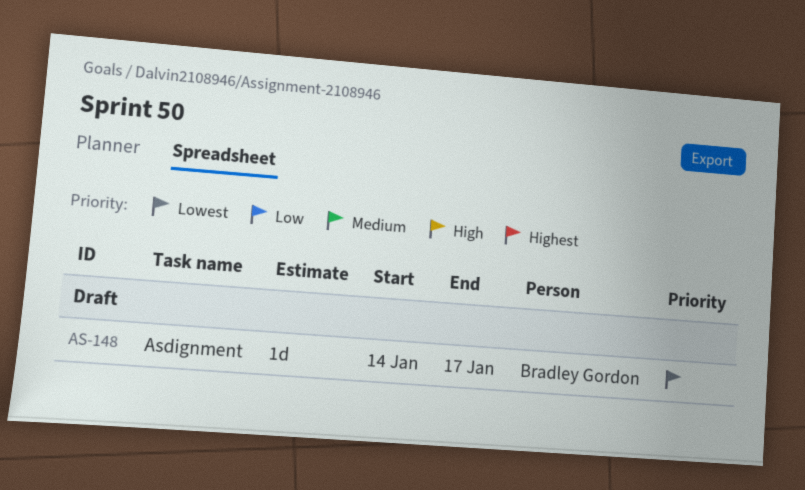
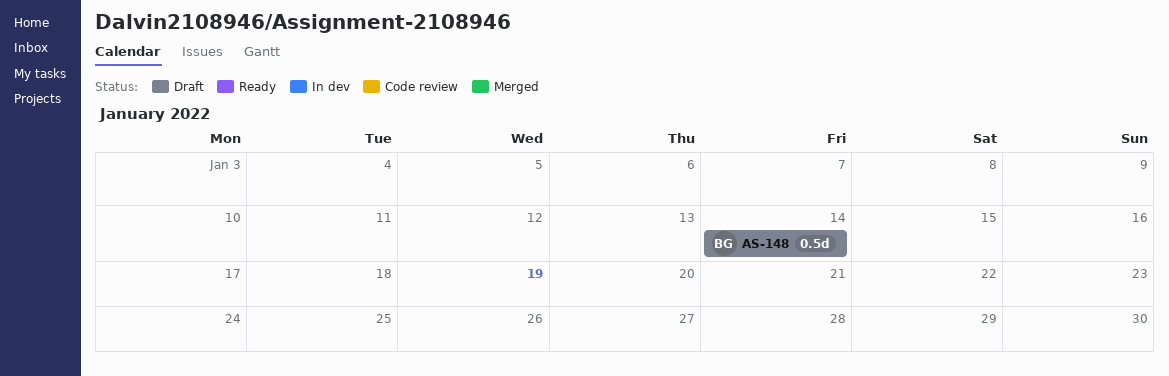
AS-148, estimate: 1d -> 0.5d
AS-148, due: Jan 17 -> Jan 14

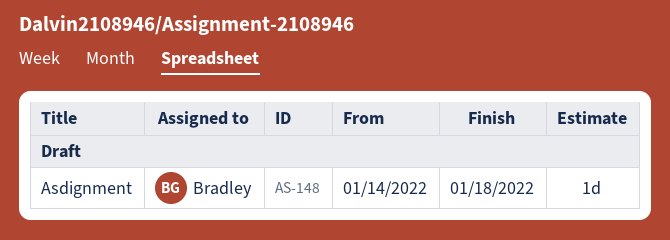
AS-148, estimate: 0.5d -> 1d
AS-148, due: Jan 14 -> Jan 18

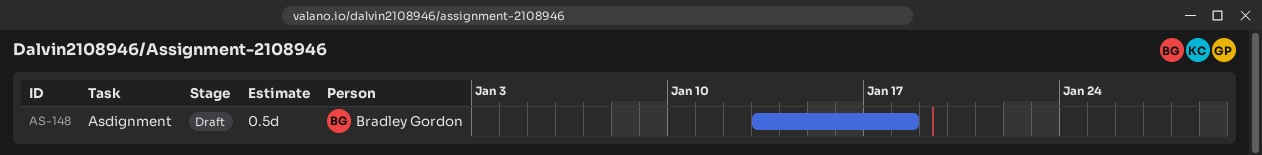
AS-148, estimate: 1d -> 0.5d
AS-148, start: Jan 14 -> Jan 13

